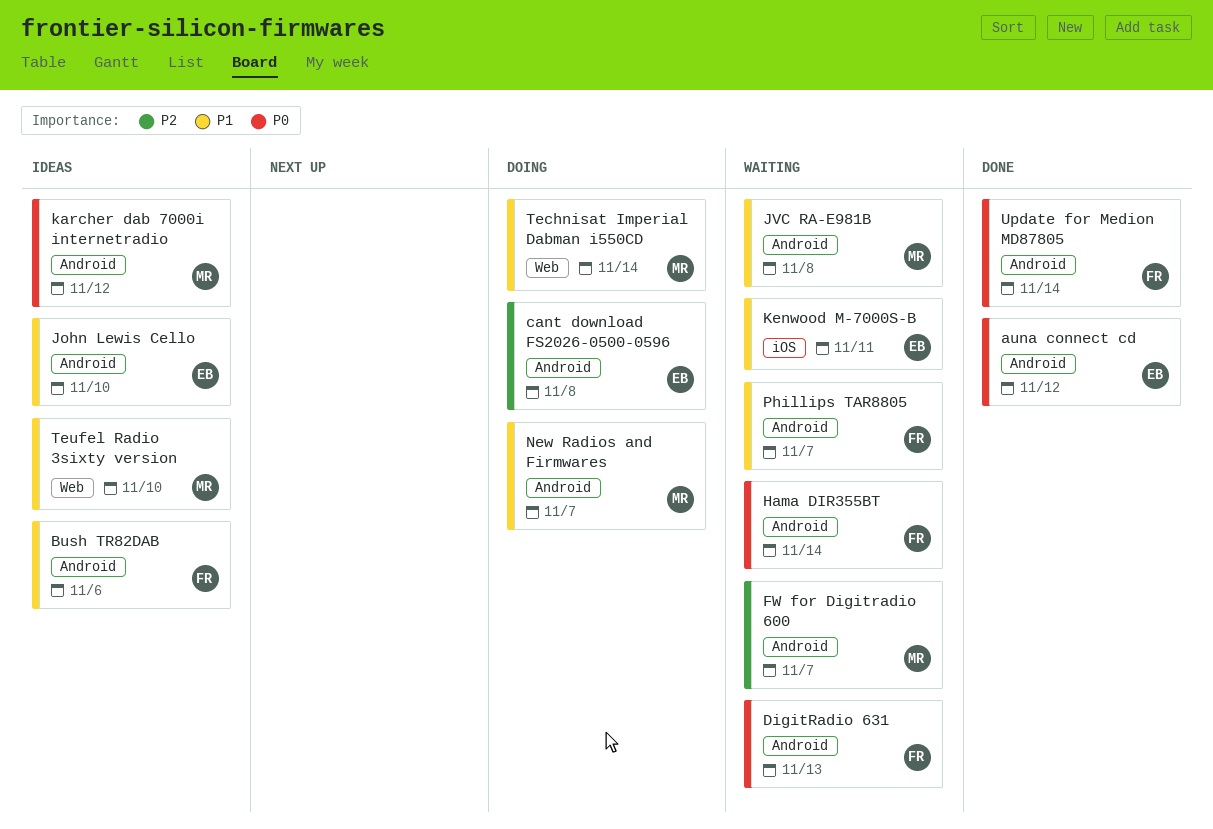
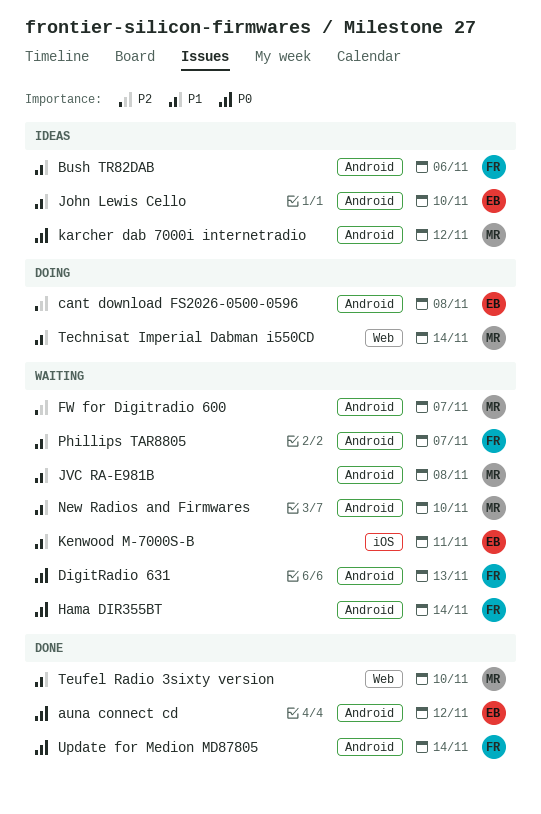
New Radios and Firmwares, status: Doing -> Waiting
New Radios and Firmwares, due: Nov 7 -> Nov 10
Teufel Radio 3sixty version, status: Ideas -> Done

